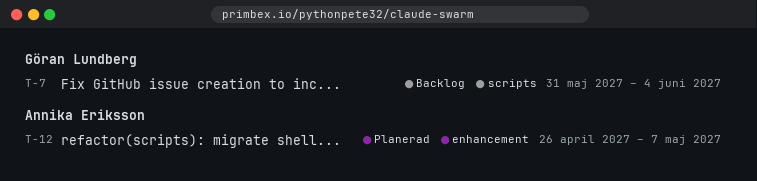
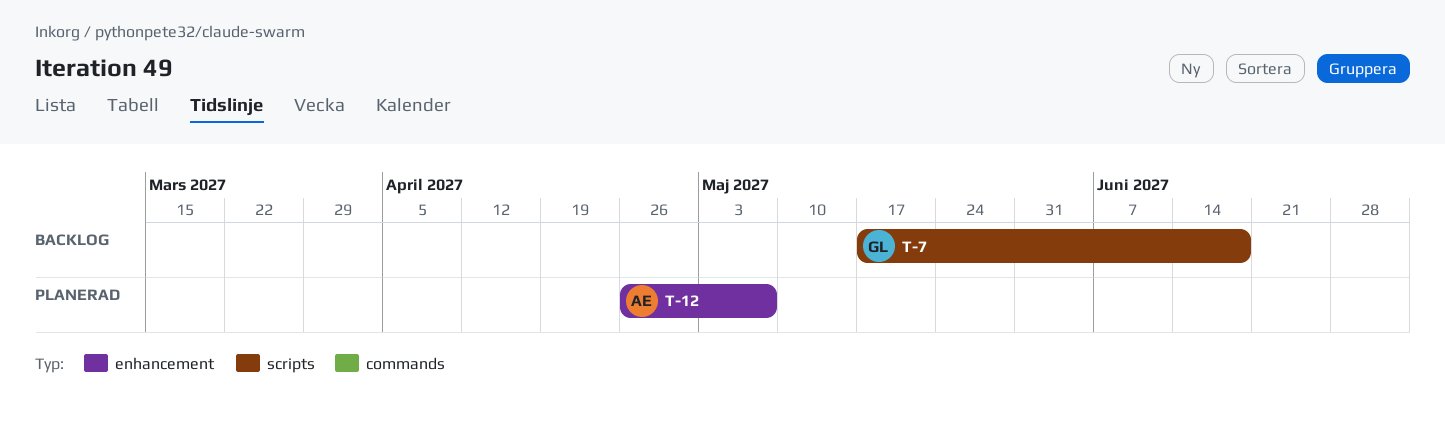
T-7, start: May 31 -> May 17
T-7, due: Jun 4 -> Jun 18

